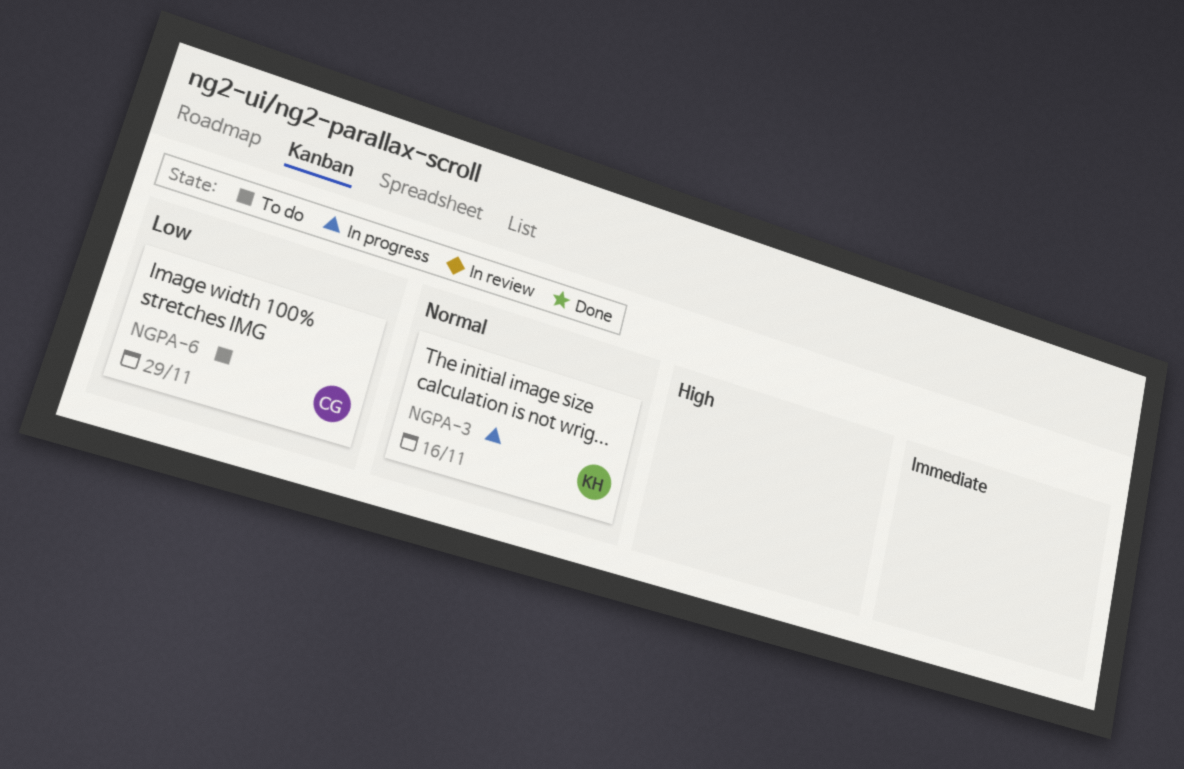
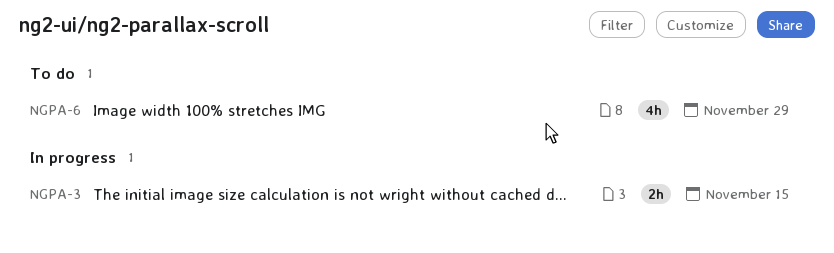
NGPA-3, due: Nov 16 -> Nov 15

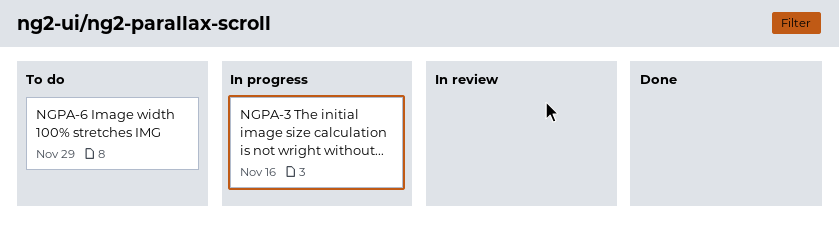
NGPA-3, due: Nov 15 -> Nov 16

